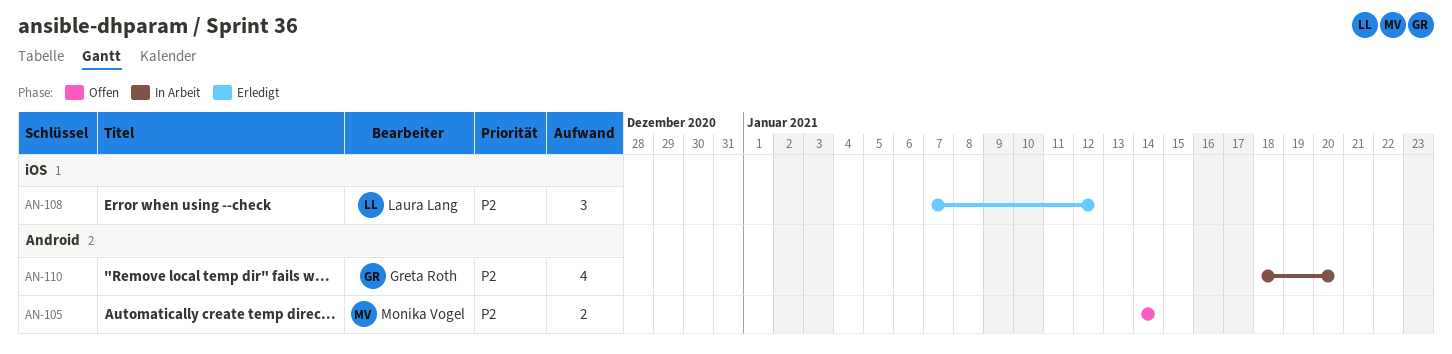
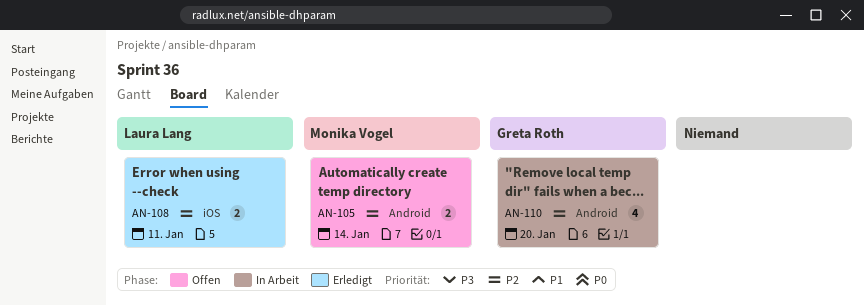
AN-108, estimate: 3 -> 2
AN-108, due: Jan 12 -> Jan 11

